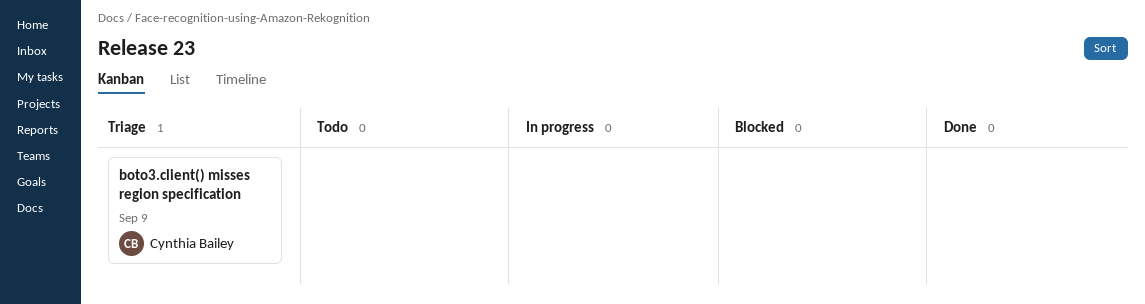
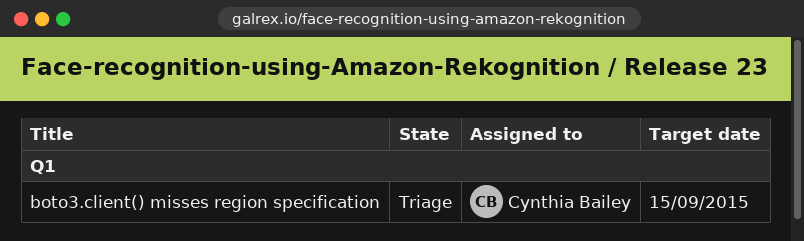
boto3.client() misses region specification, due: Sep 9 -> Sep 15

